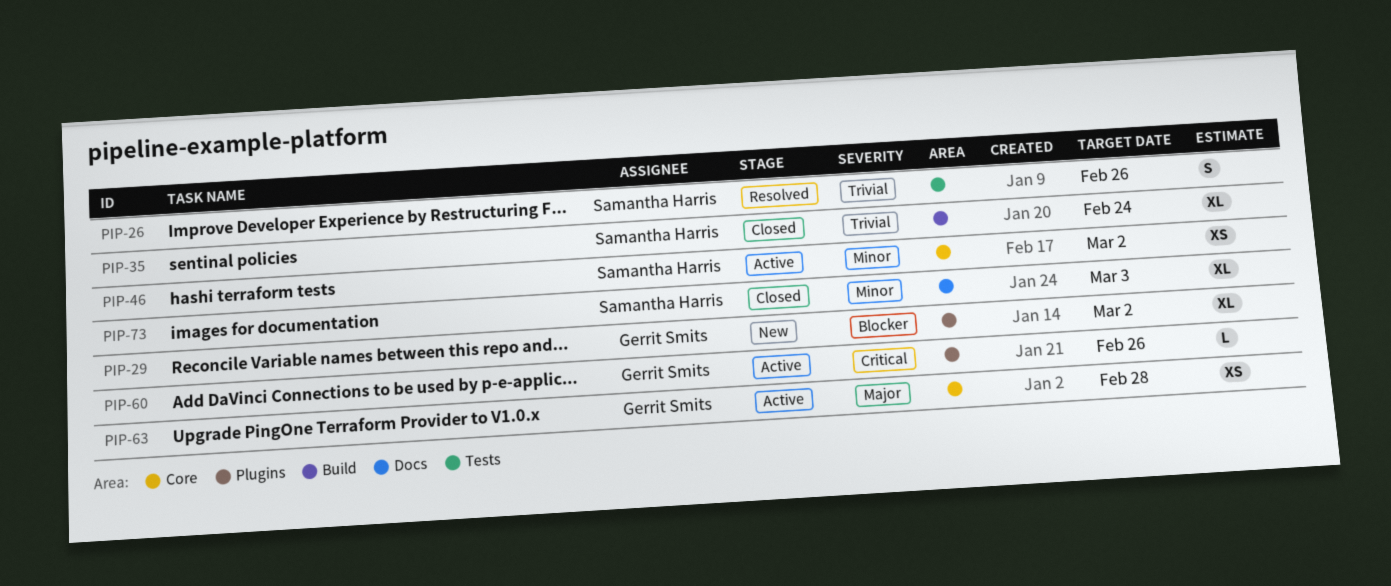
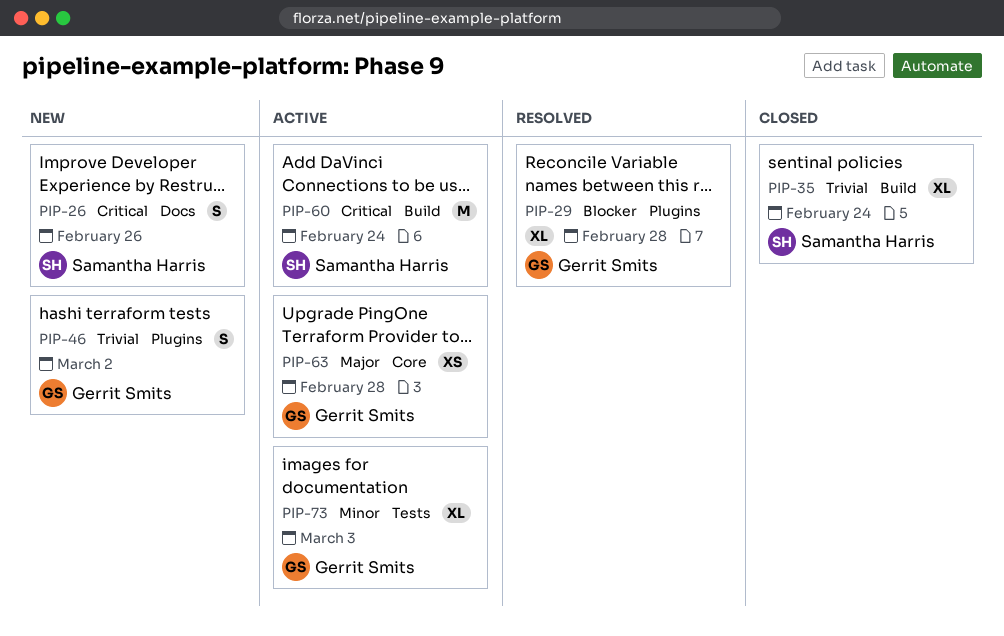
PIP-26, status: Resolved -> New
PIP-26, priority: Trivial -> Critical
PIP-26, label: Tests -> Docs
PIP-29, status: New -> Resolved
PIP-29, due: Mar 2 -> Feb 28
PIP-46, status: Active -> New
PIP-46, owner: Samantha Harris -> Gerrit Smits
PIP-46, priority: Minor -> Trivial
PIP-46, label: Core -> Plugins
PIP-46, estimate: XS -> S
PIP-60, owner: Gerrit Smits -> Samantha Harris
PIP-60, label: Plugins -> Build
PIP-60, estimate: L -> M
PIP-60, due: Feb 26 -> Feb 24
PIP-73, status: Closed -> Active
PIP-73, owner: Samantha Harris -> Gerrit Smits
PIP-73, label: Docs -> Tests

